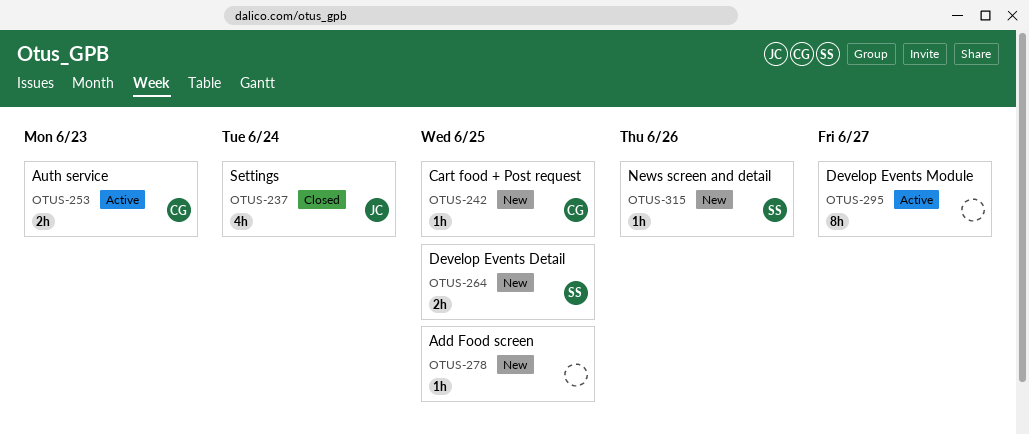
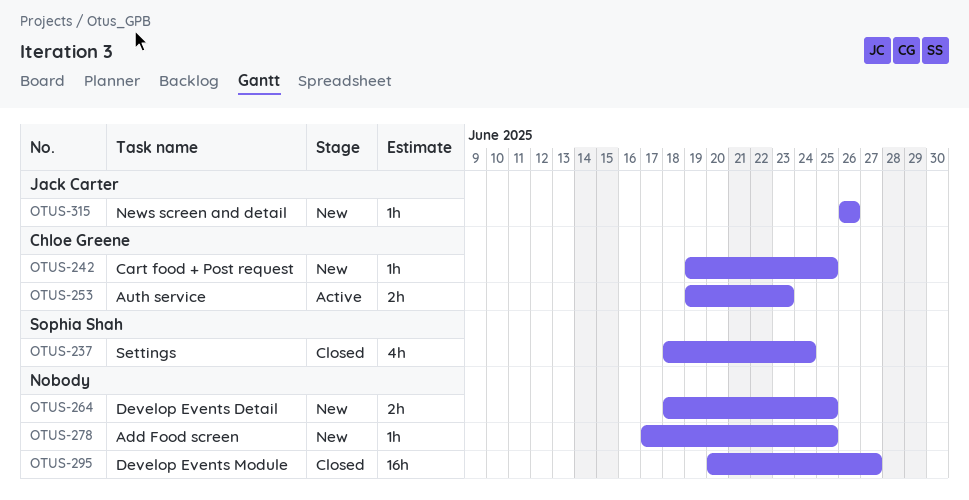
OTUS-237, owner: Jack Carter -> Sophia Shah
OTUS-264, owner: Sophia Shah -> none
OTUS-295, status: Active -> Closed
OTUS-295, estimate: 8h -> 16h
OTUS-315, owner: Sophia Shah -> Jack Carter

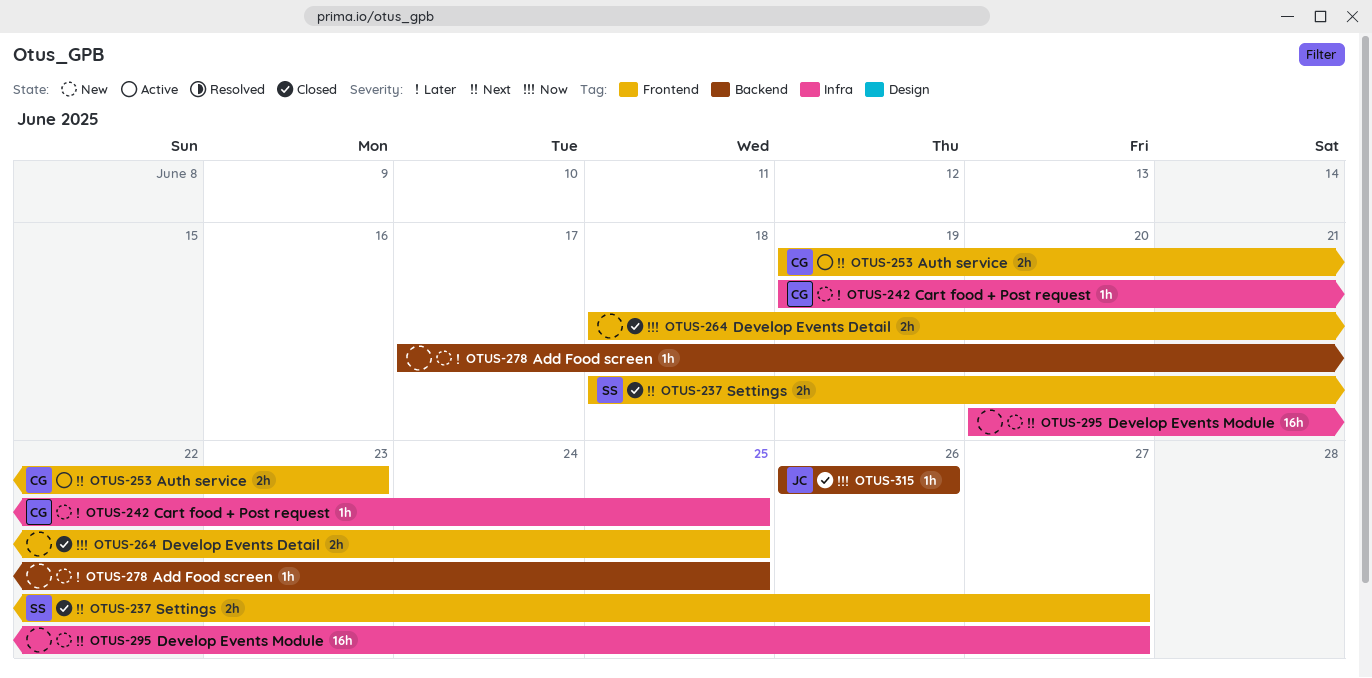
OTUS-237, estimate: 4h -> 2h
OTUS-237, due: Jun 24 -> Jun 27
OTUS-264, status: New -> Closed
OTUS-295, status: Closed -> New
OTUS-315, status: New -> Closed

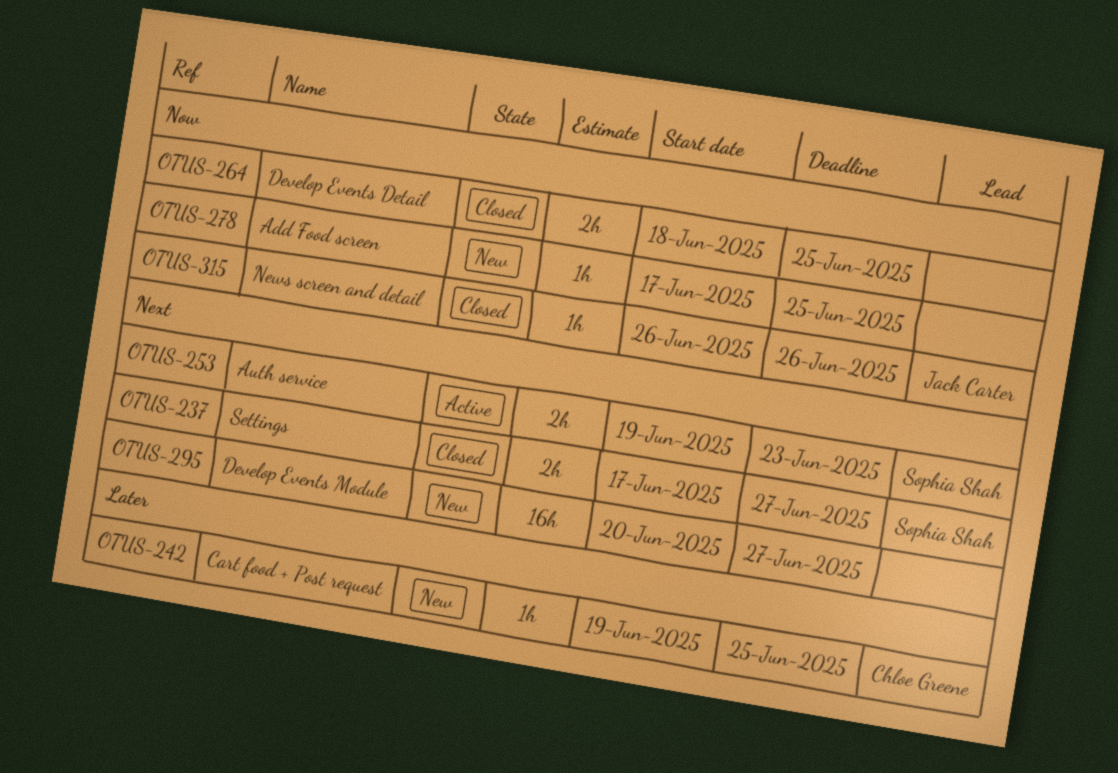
OTUS-237, start: Jun 18 -> Jun 17
OTUS-253, owner: Chloe Greene -> Sophia Shah
OTUS-278, priority: Later -> Now

